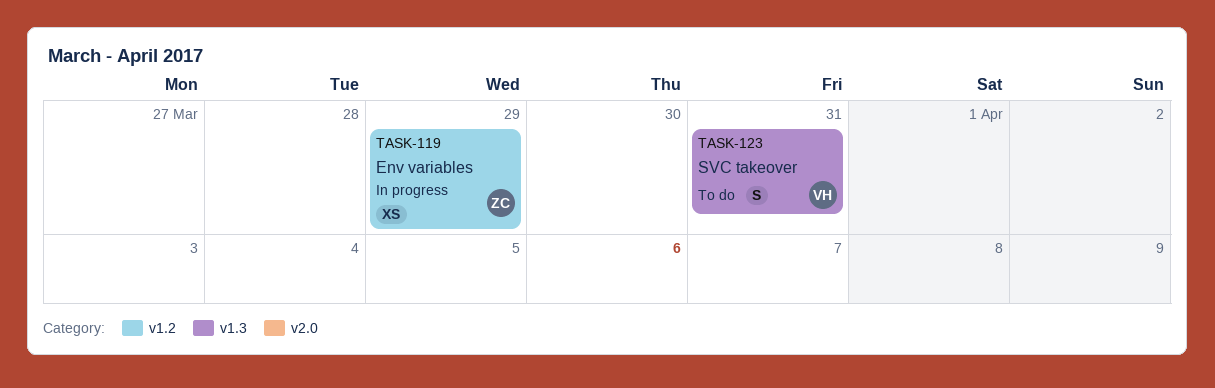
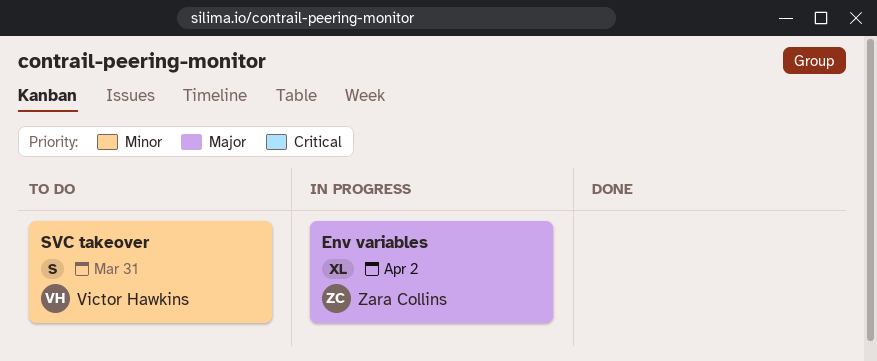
Env variables, estimate: XS -> XL
Env variables, due: Mar 29 -> Apr 2

